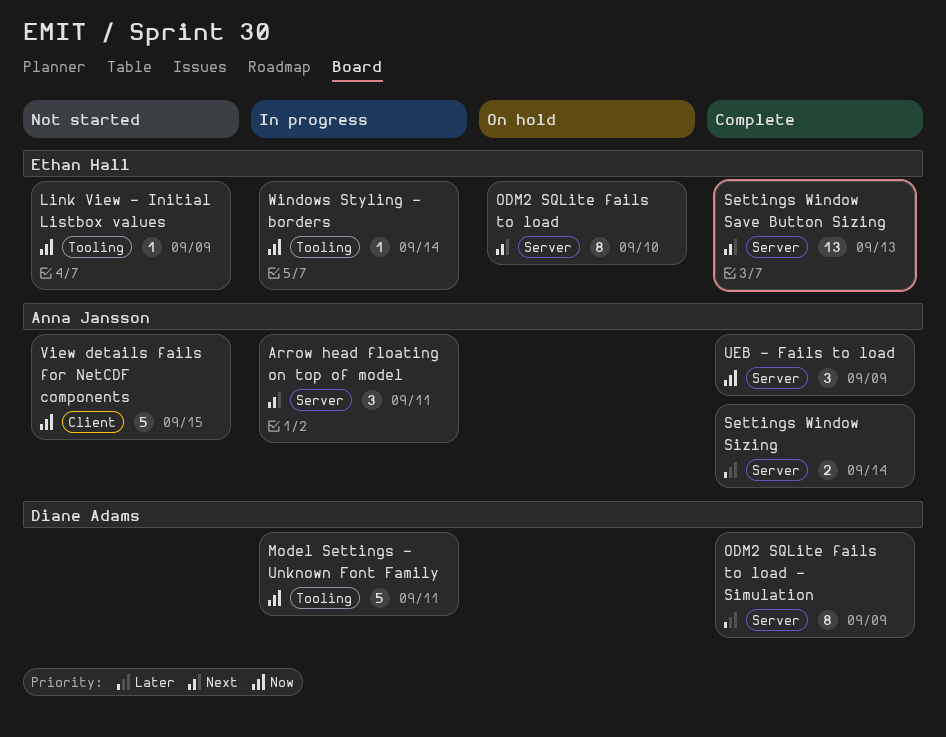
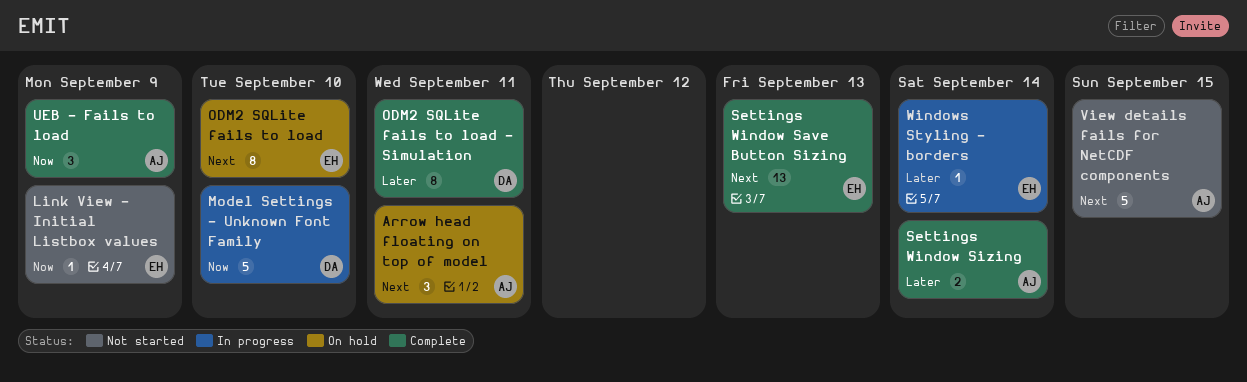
Arrow head floating on top of model, status: In progress -> On hold
Model Settings - Unknown Font Family, due: Sep 11 -> Sep 10
ODM2 SQLite fails to load - Simulation, due: Sep 9 -> Sep 11
View details fails for NetCDF components, priority: Now -> Next
Windows Styling - borders, priority: Now -> Later

